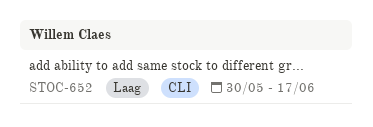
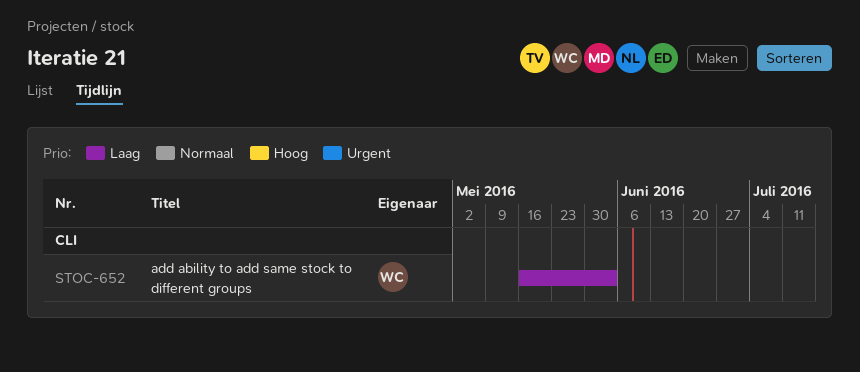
STOC-652, start: May 30 -> May 16
STOC-652, due: Jun 17 -> Jun 3

